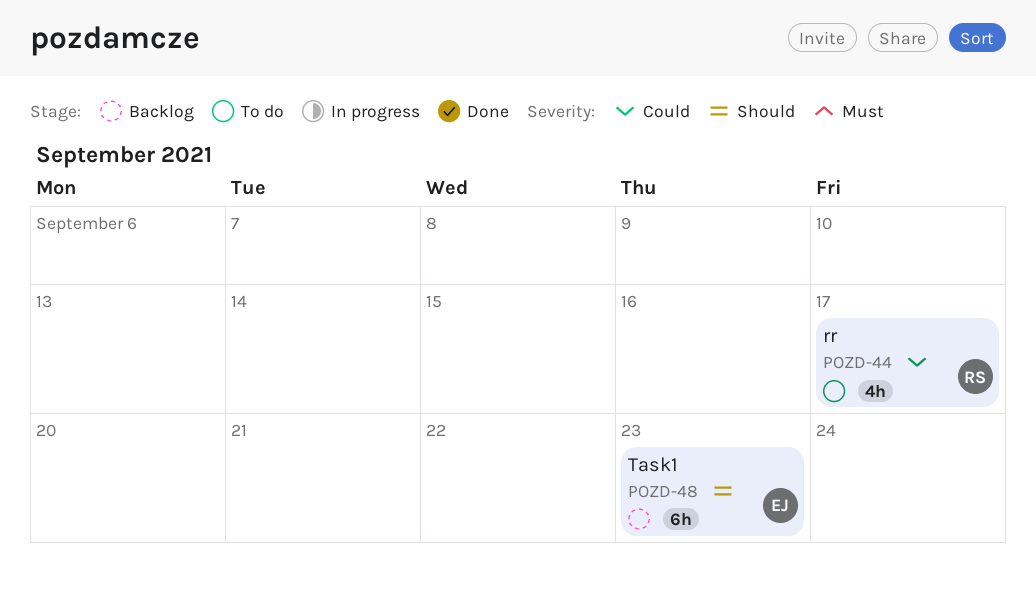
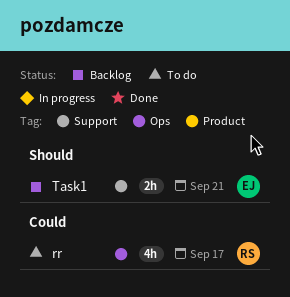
Task1, estimate: 6h -> 2h
Task1, due: Sep 23 -> Sep 21

